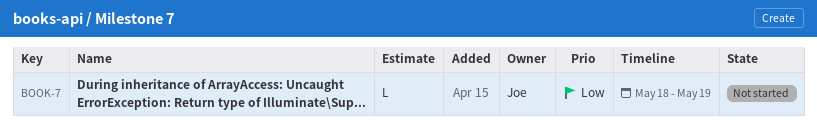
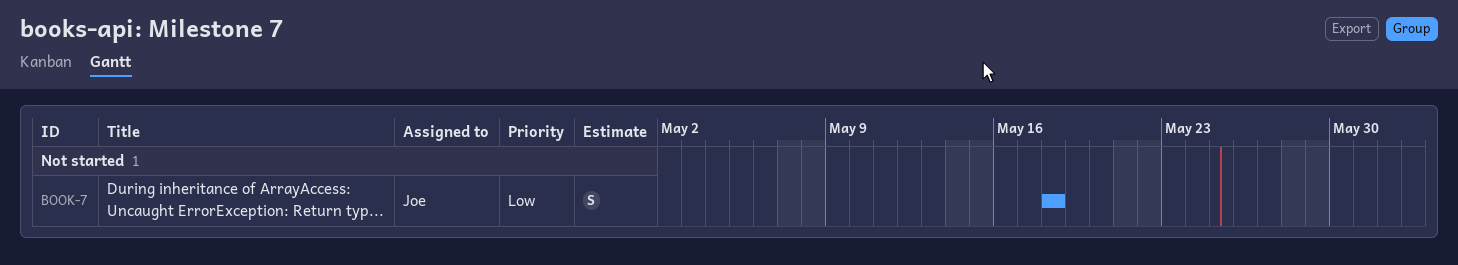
BOOK-7, estimate: L -> S
BOOK-7, due: May 19 -> May 18

